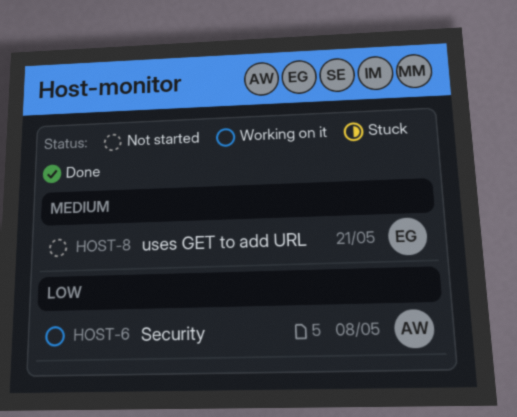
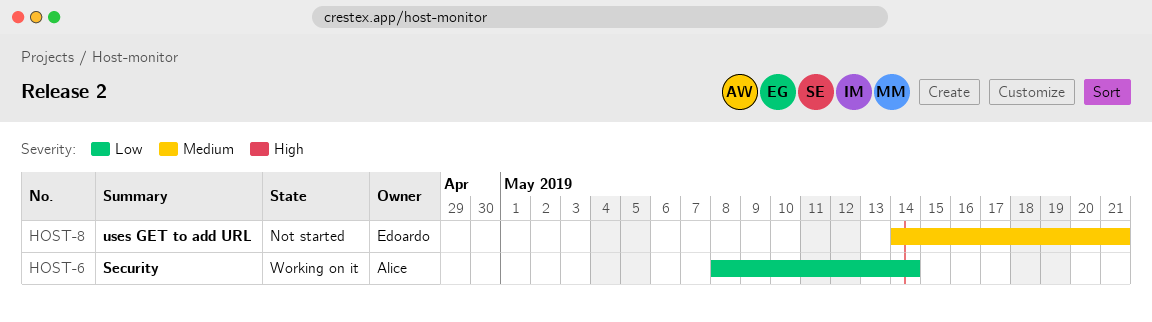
HOST-6, due: May 8 -> May 14

